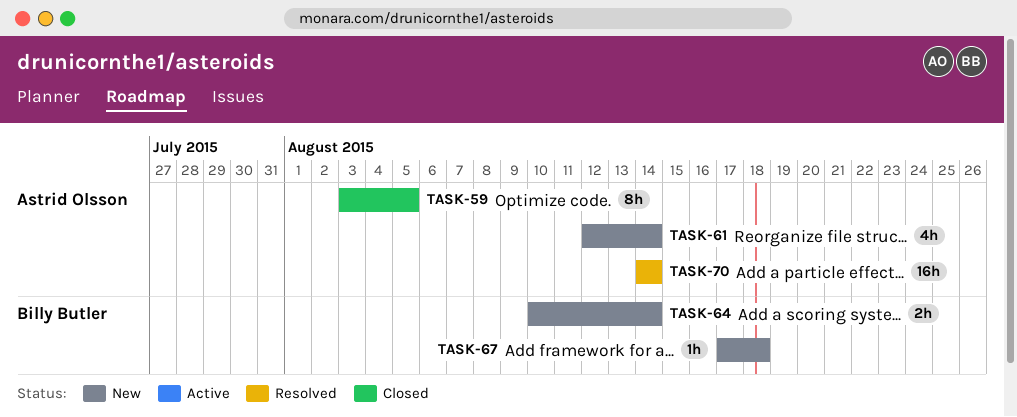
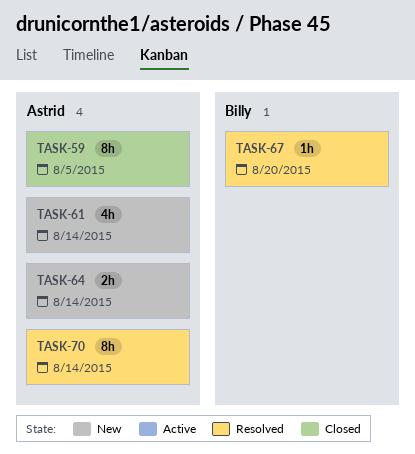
TASK-64, owner: Billy Butler -> Astrid Olsson
TASK-67, status: New -> Resolved
TASK-67, due: Aug 18 -> Aug 20
TASK-70, estimate: 16h -> 8h

